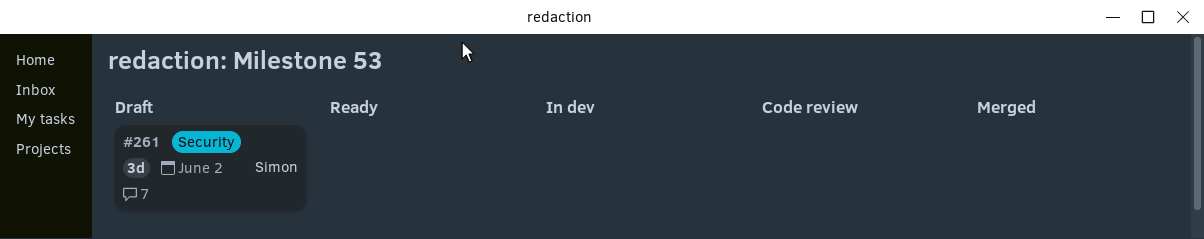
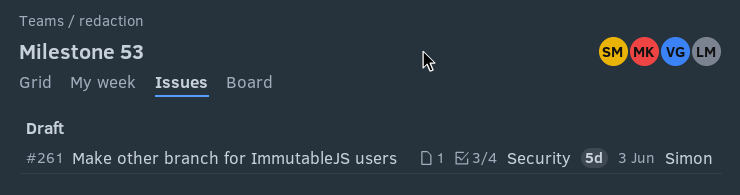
#261, estimate: 3d -> 5d
#261, due: Jun 2 -> Jun 3

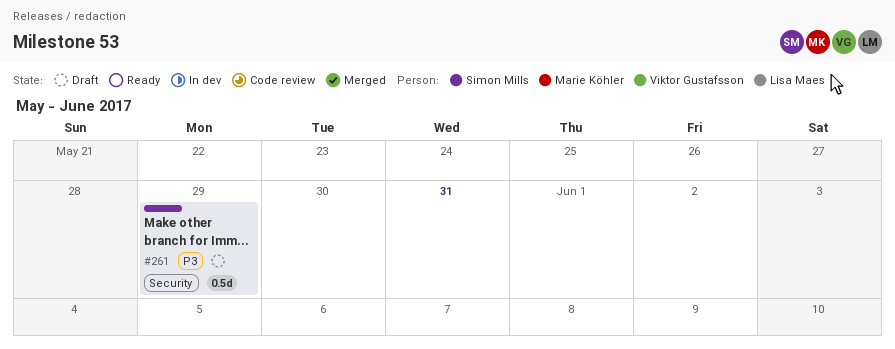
#261, estimate: 5d -> 0.5d
#261, due: Jun 3 -> May 29

